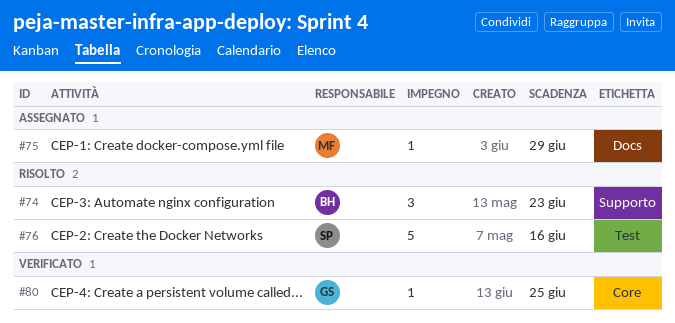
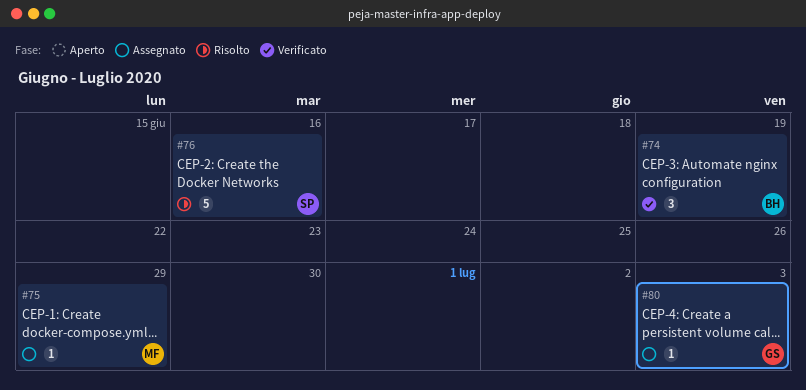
#74, status: Risolto -> Verificato
#74, due: Jun 23 -> Jun 19
#80, status: Verificato -> Assegnato
#80, due: Jun 25 -> Jul 3

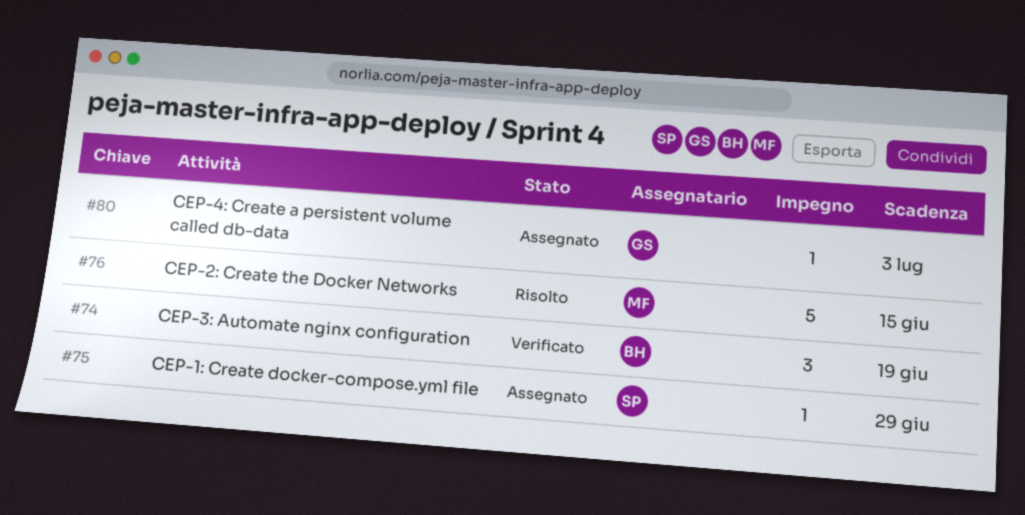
#75, owner: MF -> SP
#76, owner: SP -> MF
#76, due: Jun 16 -> Jun 15

